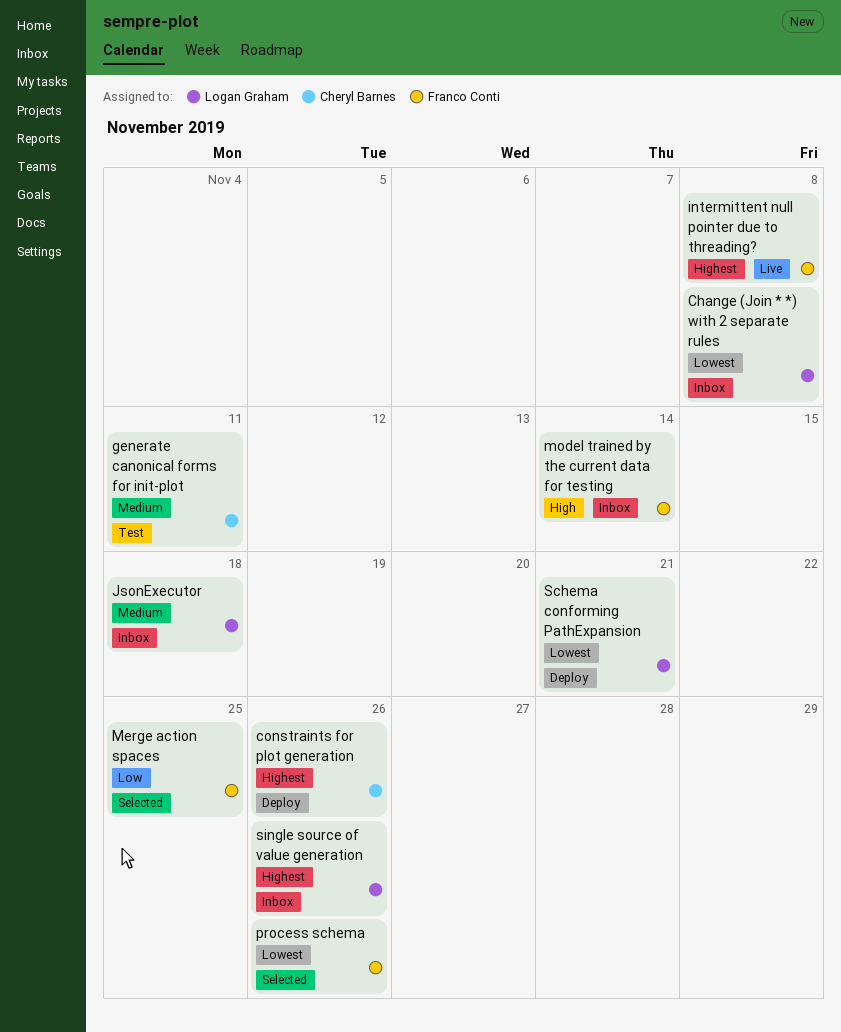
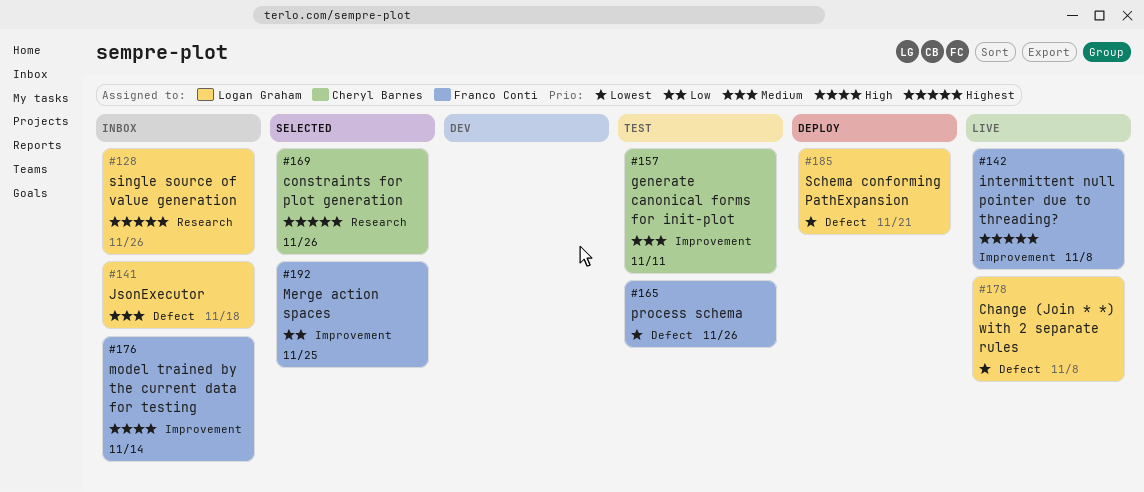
Change (Join * *) with 2 separate rules, status: Inbox -> Live
constraints for plot generation, status: Deploy -> Selected
process schema, status: Selected -> Test

